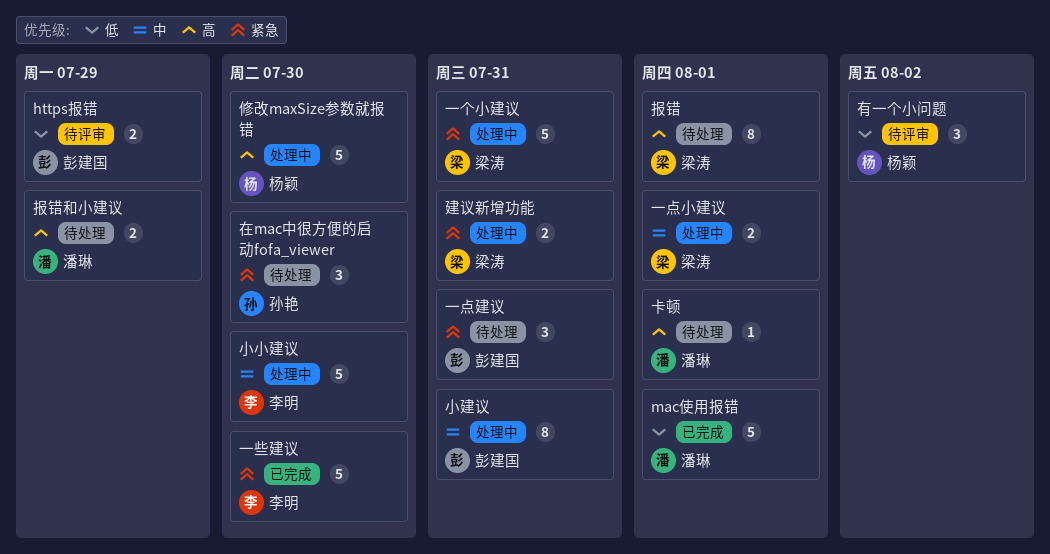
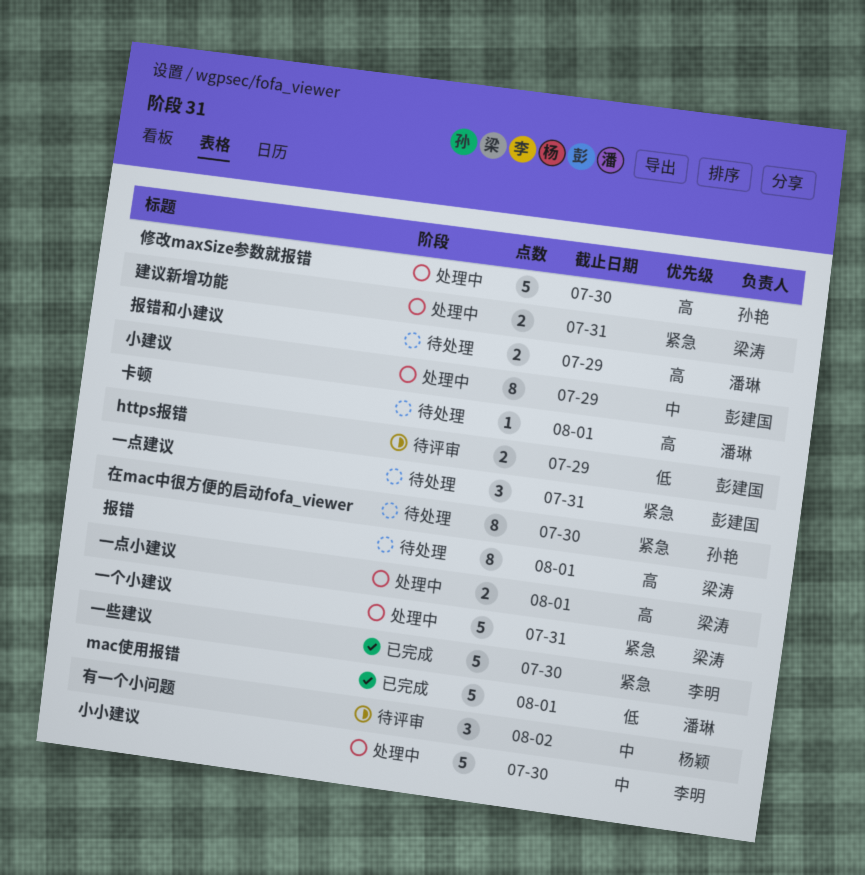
一点小建议, priority: 中 -> 高
修改maxSize参数就报错, owner: 杨颖 -> 孙艳
在mac中很方便的启动fofa_viewer, estimate: 3 -> 8
小建议, due: Jul 31 -> Jul 29
有一个小问题, priority: 低 -> 中

